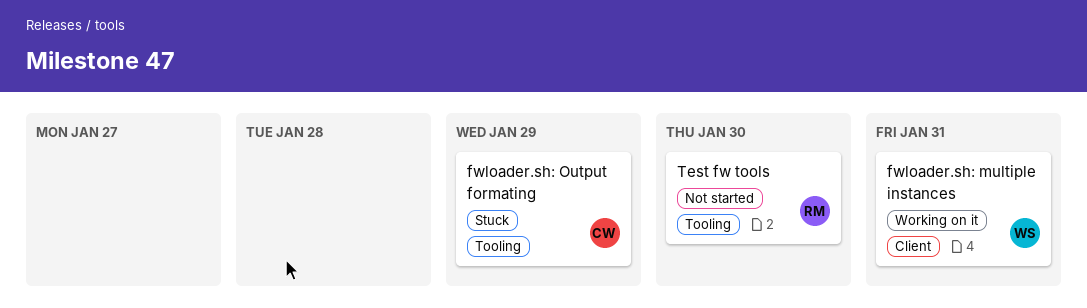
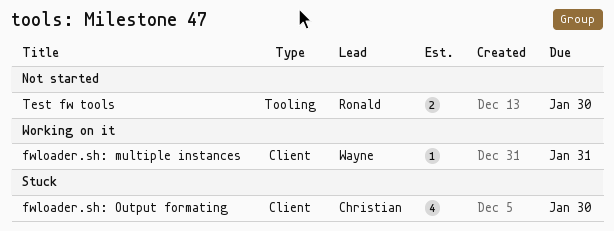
fwloader.sh: Output formating, label: Tooling -> Client
fwloader.sh: Output formating, due: Jan 29 -> Jan 30

